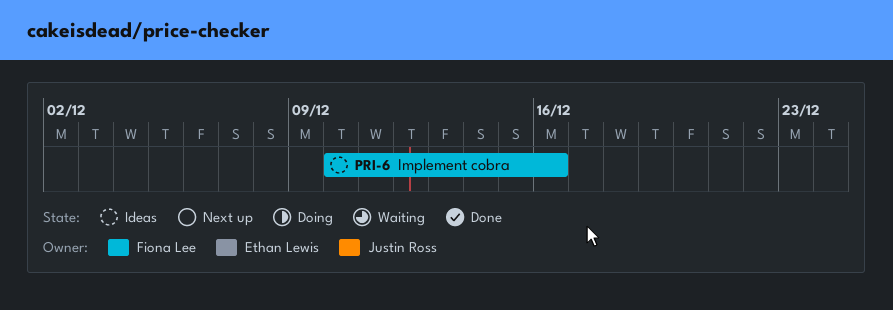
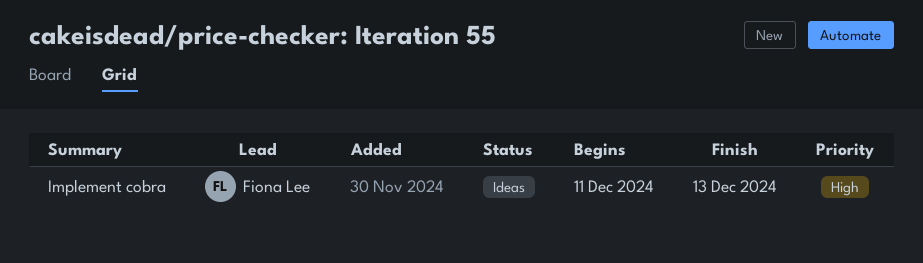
Implement cobra, start: Dec 10 -> Dec 11
Implement cobra, due: Dec 16 -> Dec 13

